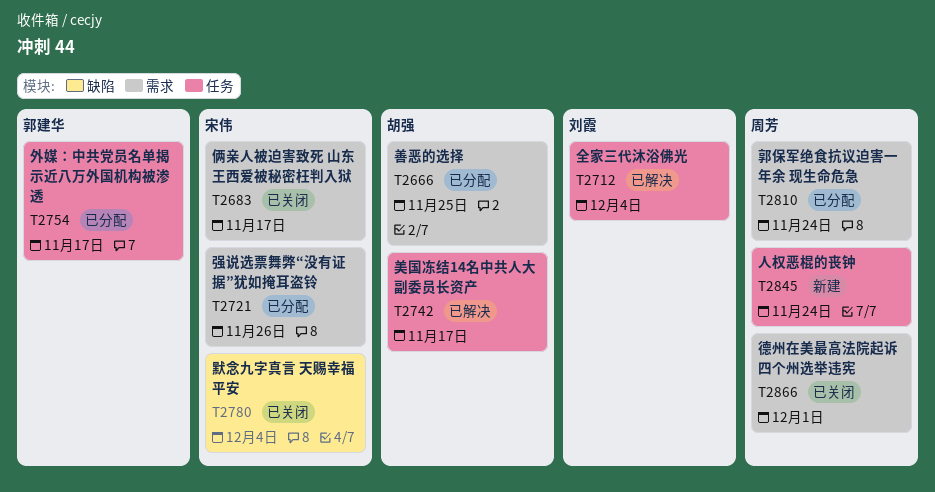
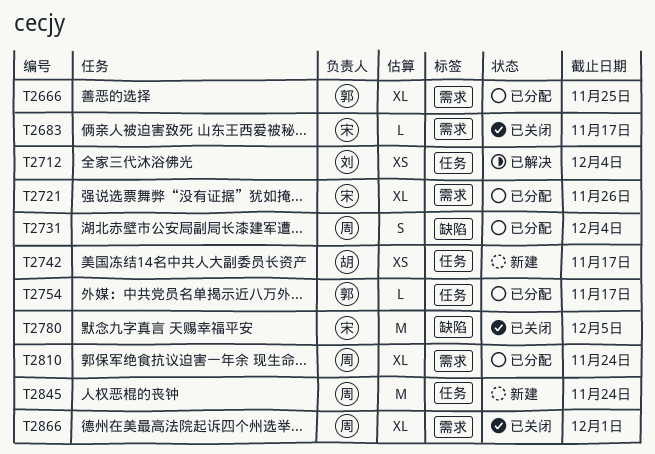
T2666, owner: 胡强 -> 郭建华
T2731: none -> present
T2742, status: 已解决 -> 新建
T2780, due: Dec 4 -> Dec 5

